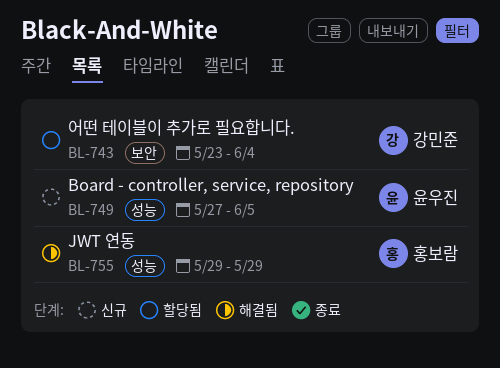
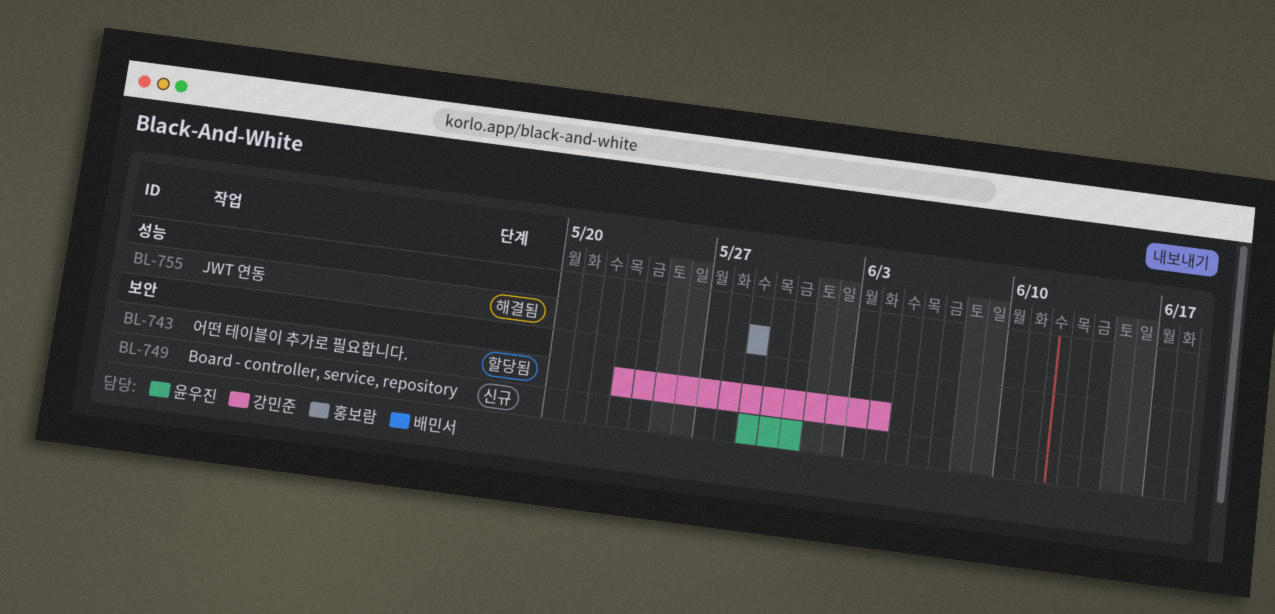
BL-749, label: 성능 -> 보안
BL-749, start: May 27 -> May 29
BL-749, due: Jun 5 -> May 31

